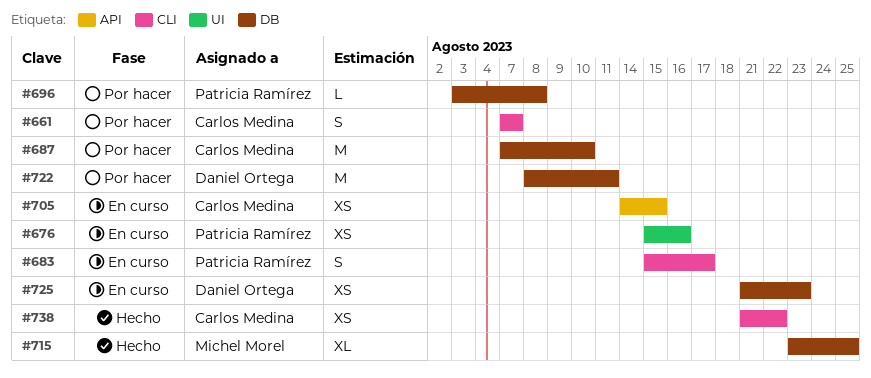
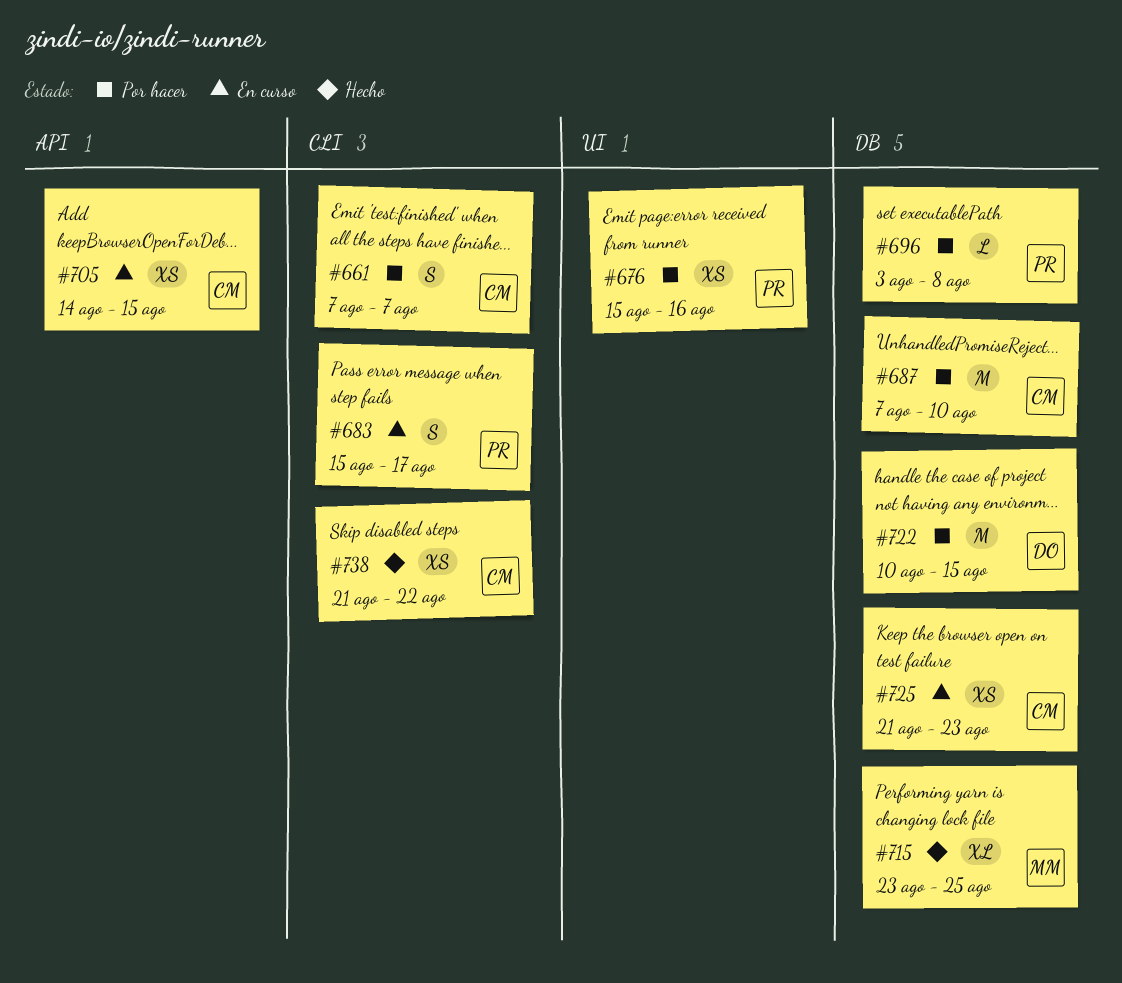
#676, status: En curso -> Por hacer
#722, start: Aug 8 -> Aug 10
#722, due: Aug 11 -> Aug 15
#725, owner: Daniel Ortega -> Carlos Medina

